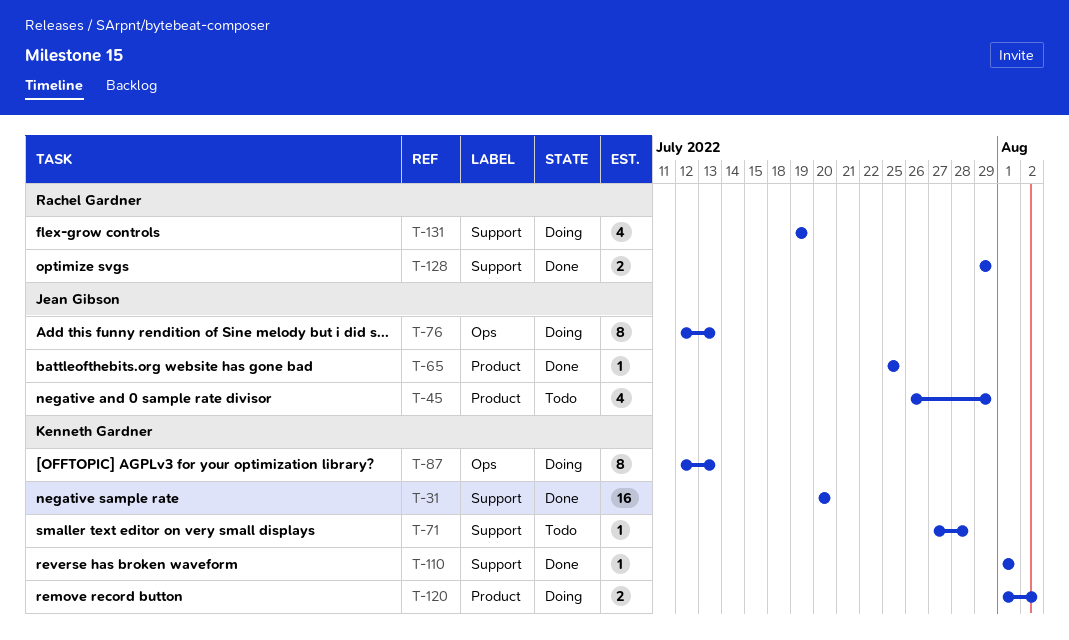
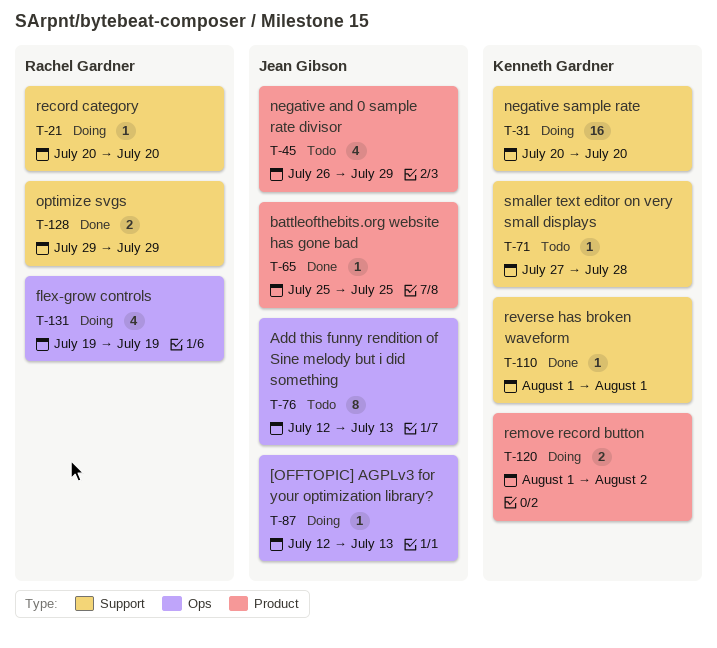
T-21: none -> present
T-31, status: Done -> Doing
T-76, status: Doing -> Todo
T-87, owner: Kenneth Gardner -> Jean Gibson
T-87, estimate: 8 -> 1
T-131, label: Support -> Ops

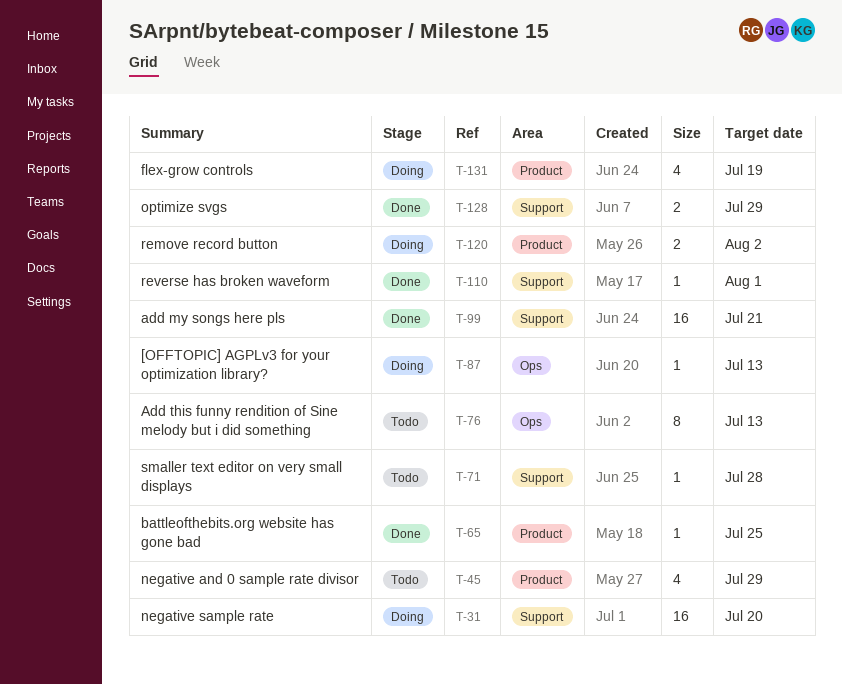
T-21: present -> none
T-99: none -> present
T-131, label: Ops -> Product

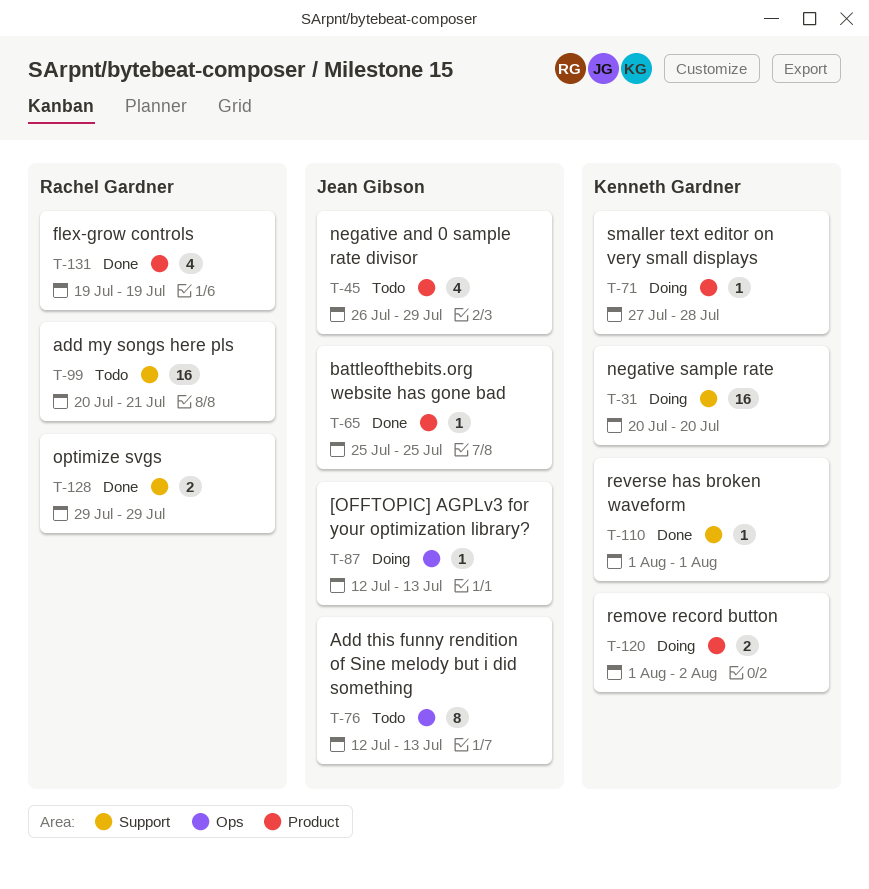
T-71, status: Todo -> Doing
T-71, label: Support -> Product
T-99, status: Done -> Todo
T-131, status: Doing -> Done

